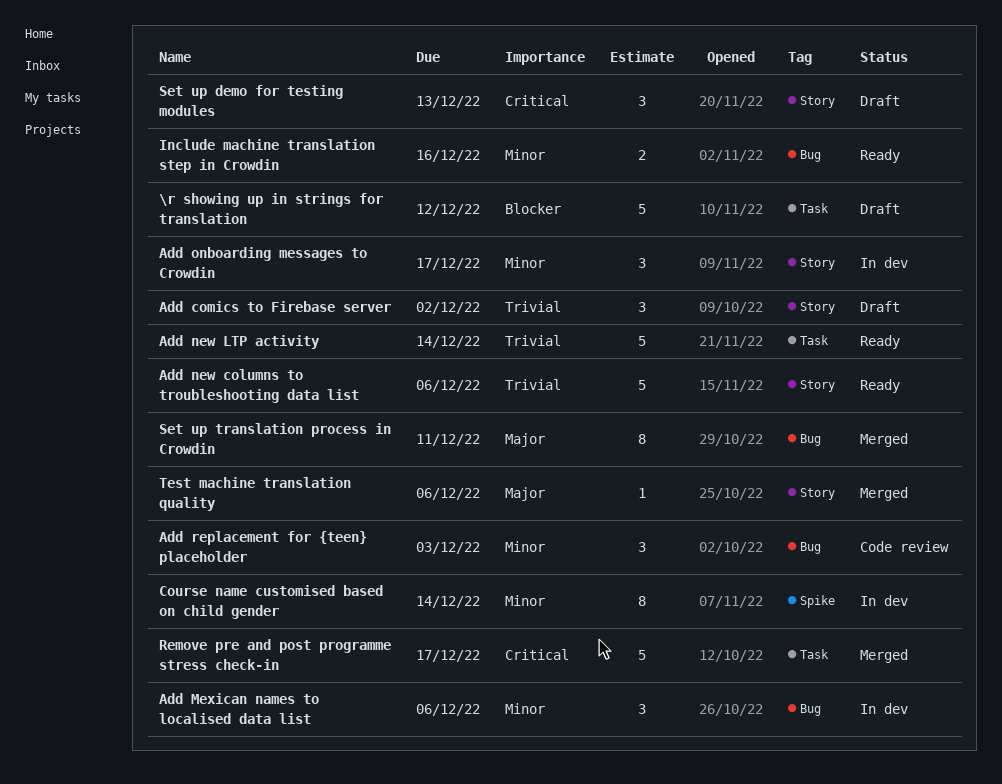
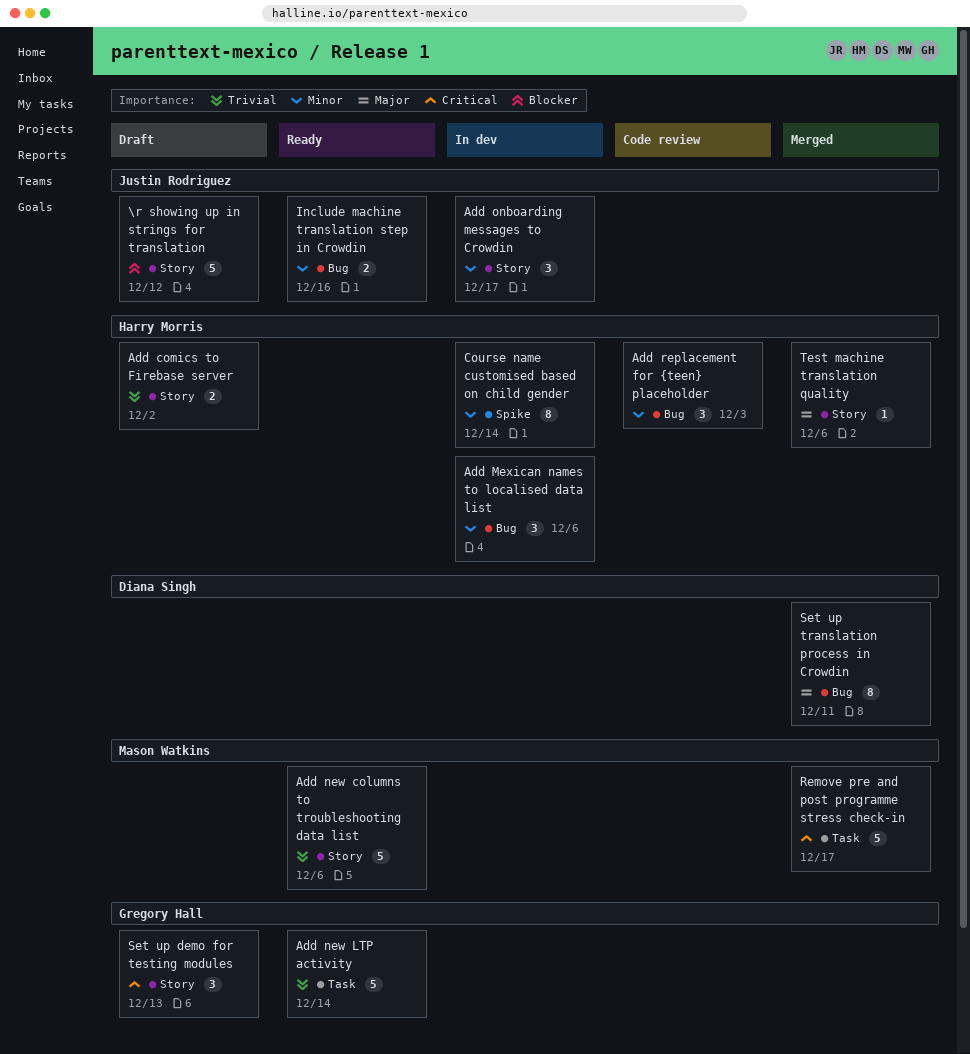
\r showing up in strings for translation, label: Task -> Story
Add comics to Firebase server, estimate: 3 -> 2

